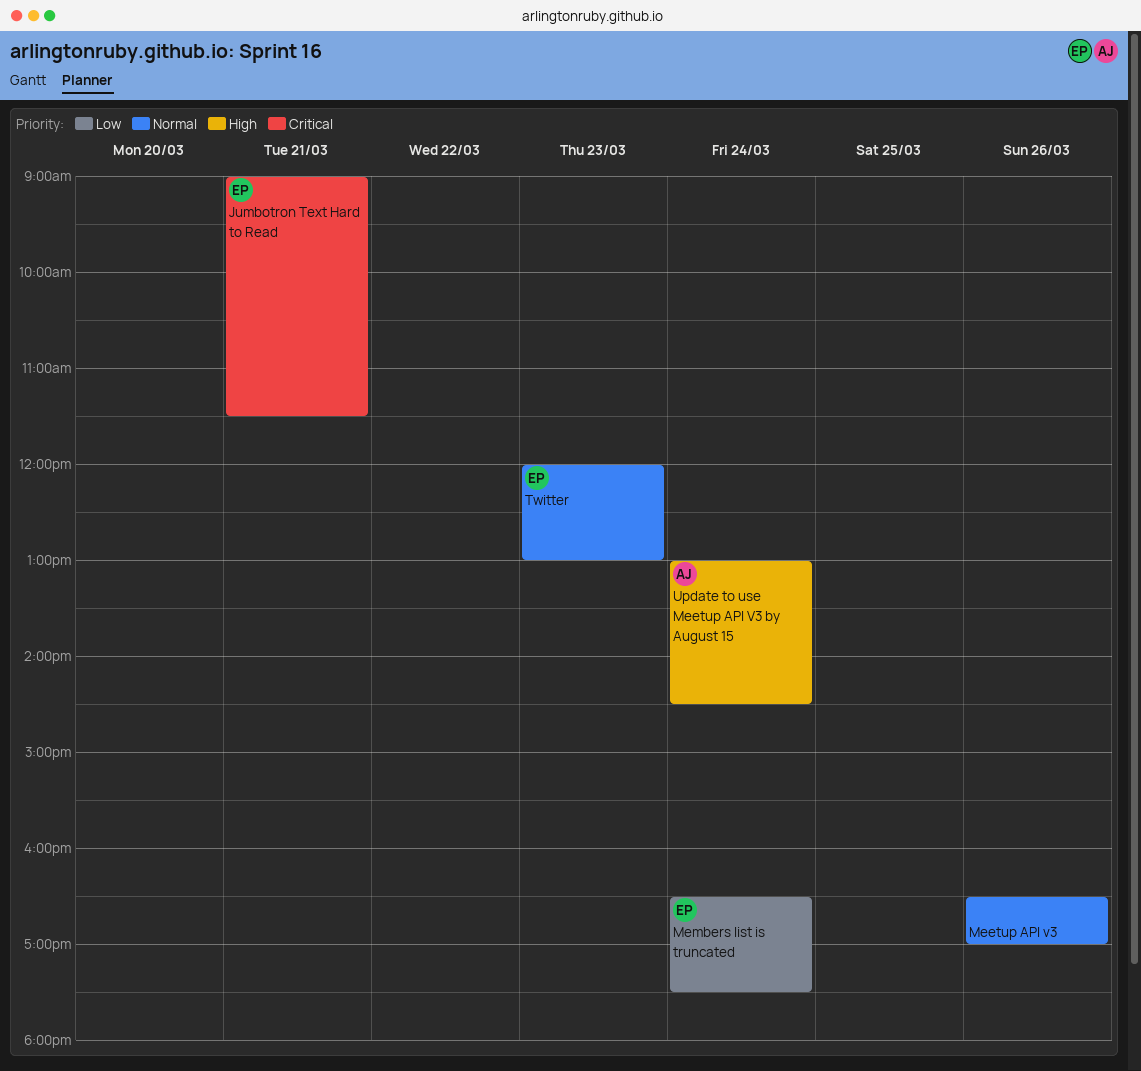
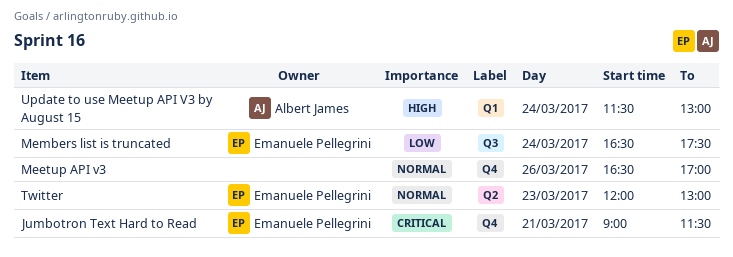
Update to use Meetup API V3 by August 15, begins: 13:00 -> 11:30
Update to use Meetup API V3 by August 15, ends: 14:30 -> 13:00

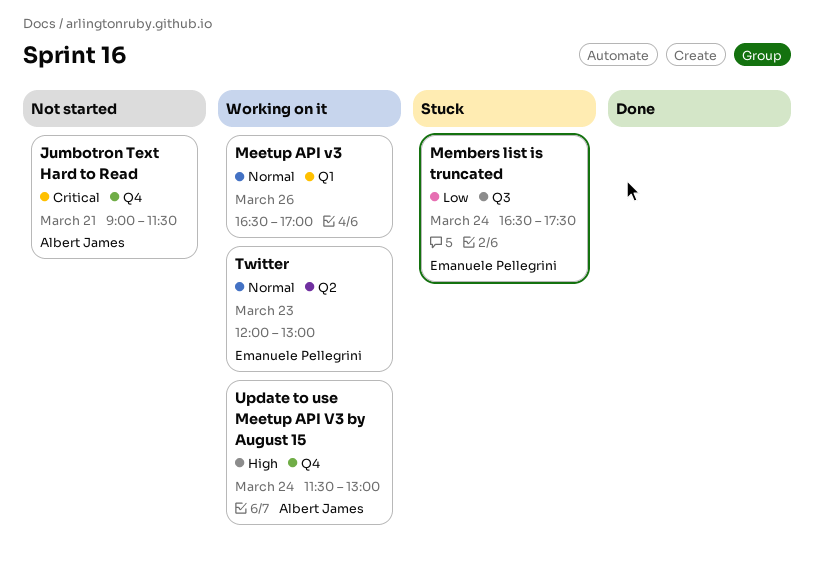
Jumbotron Text Hard to Read, owner: Emanuele Pellegrini -> Albert James
Meetup API v3, label: Q4 -> Q1
Update to use Meetup API V3 by August 15, label: Q1 -> Q4

